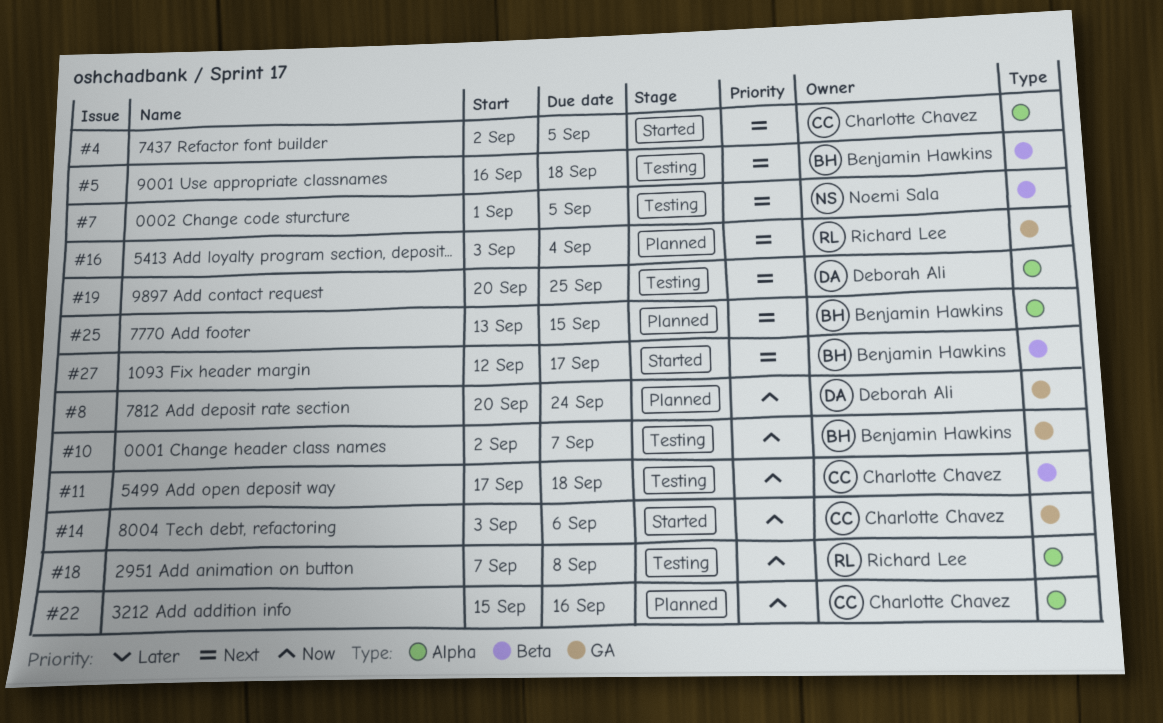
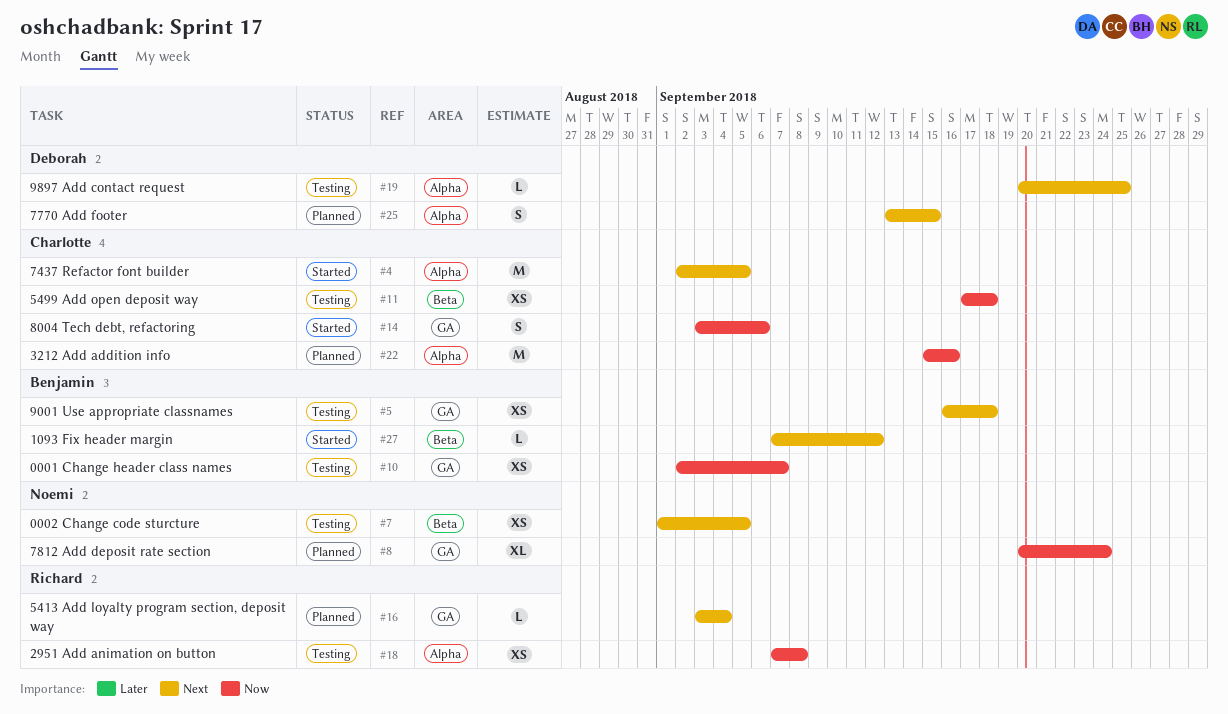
#5, label: Beta -> GA
#8, owner: Deborah Ali -> Noemi Sala
#25, owner: Benjamin Hawkins -> Deborah Ali
#27, start: Sep 12 -> Sep 7
#27, due: Sep 17 -> Sep 12

